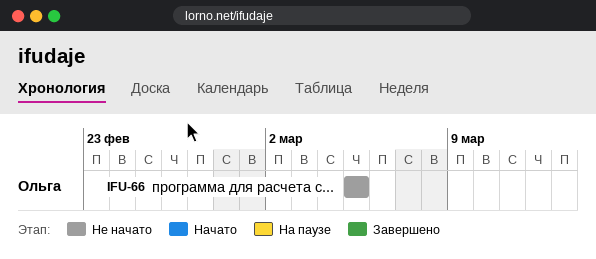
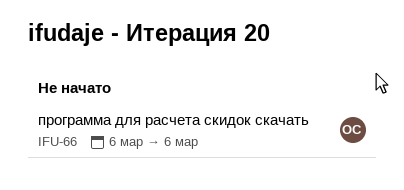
IFU-66, start: Mar 5 -> Mar 6
IFU-66, due: Mar 5 -> Mar 6

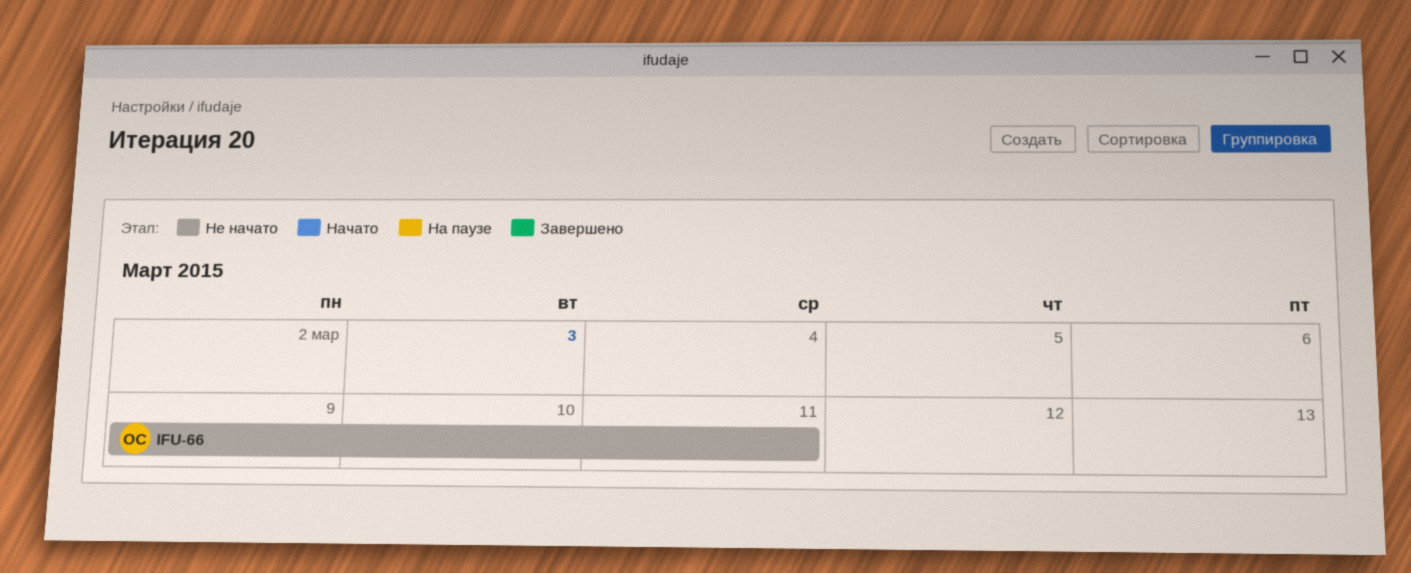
IFU-66, start: Mar 6 -> Mar 9
IFU-66, due: Mar 6 -> Mar 11

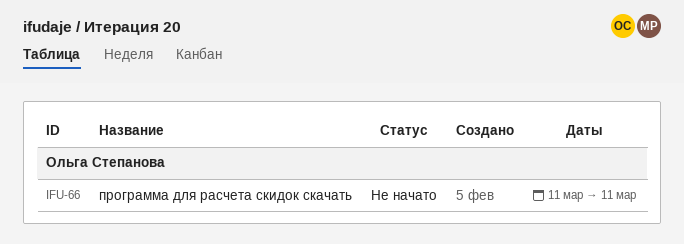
IFU-66, start: Mar 9 -> Mar 11

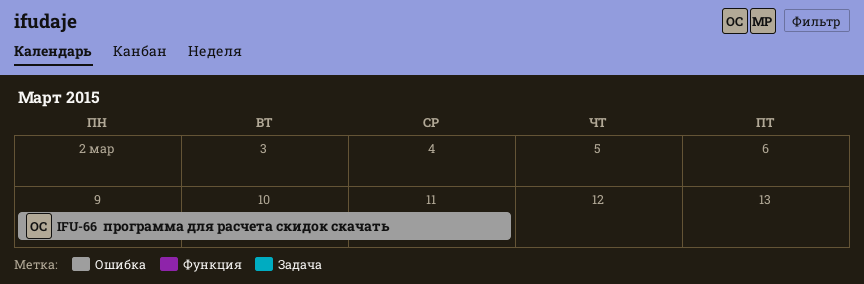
IFU-66, start: Mar 11 -> Mar 9

